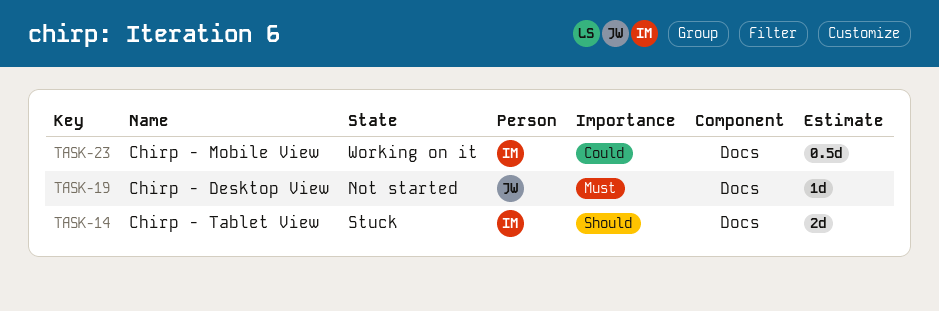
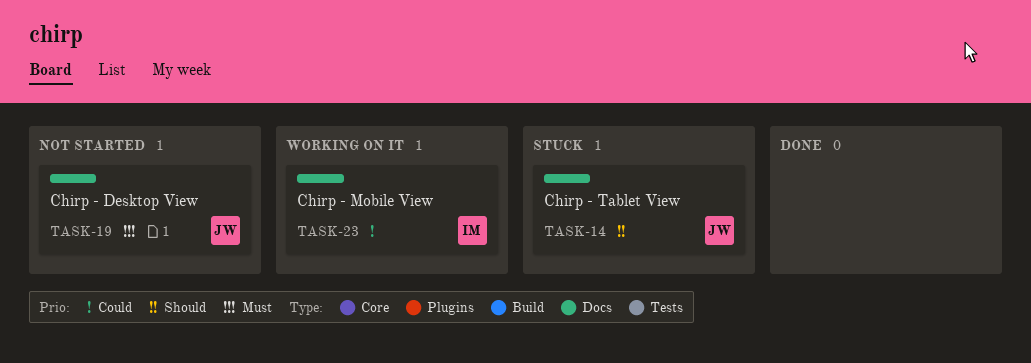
TASK-14, owner: IM -> JW

